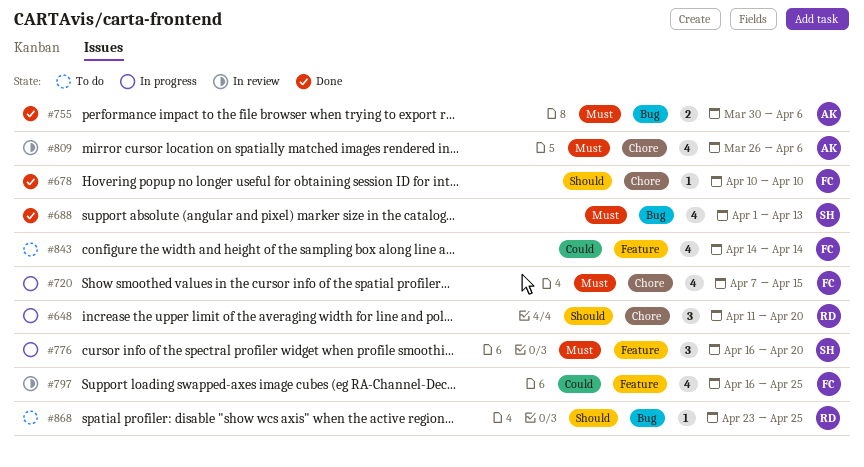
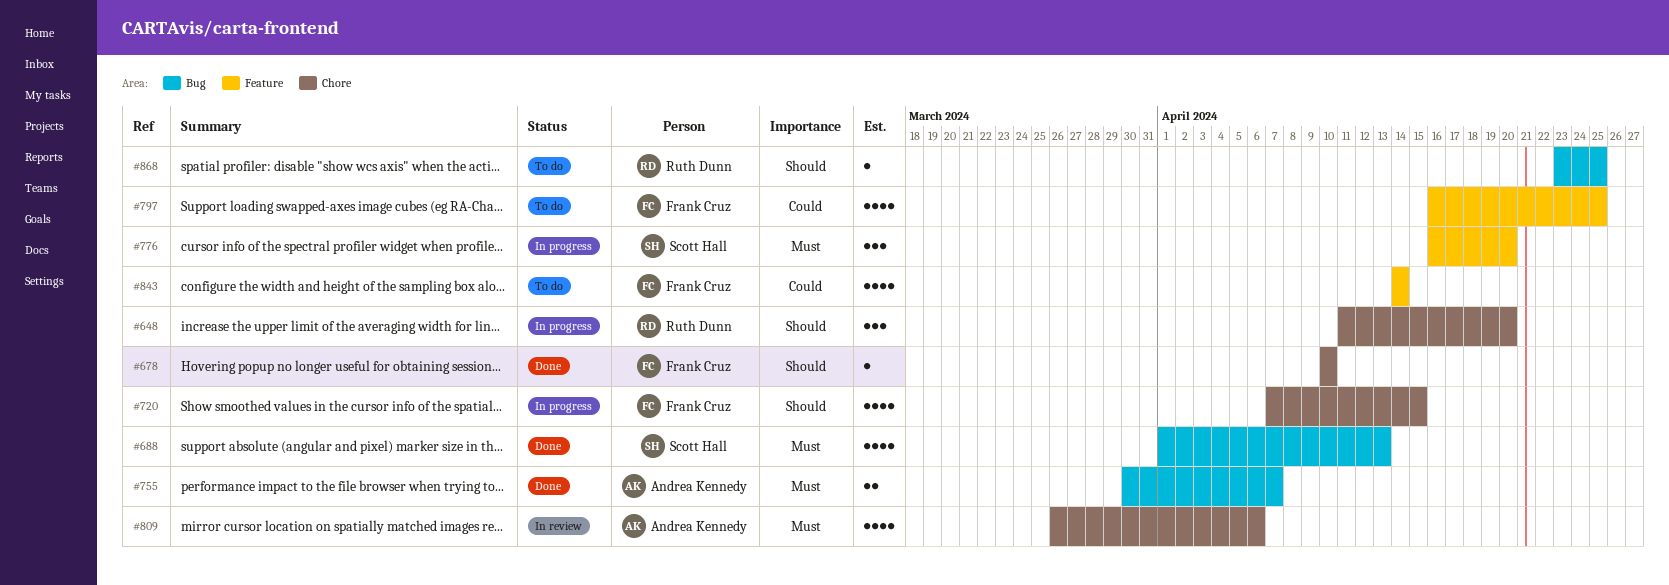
#720, priority: Must -> Should
#755, due: Apr 6 -> Apr 7
#797, status: In review -> To do

